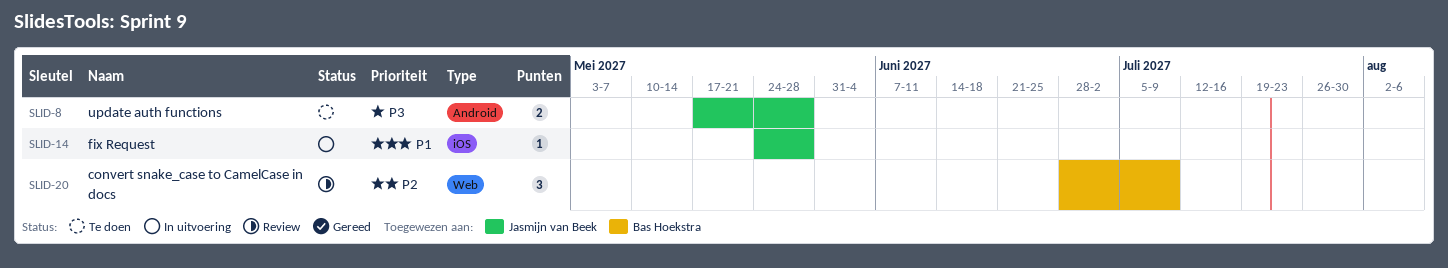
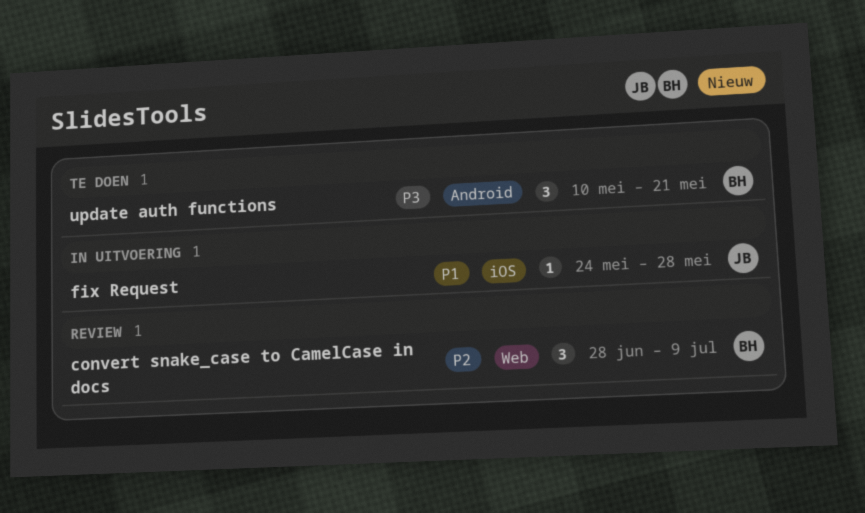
update auth functions, owner: Jasmijn van Beek -> Bas Hoekstra
update auth functions, estimate: 2 -> 3
update auth functions, start: May 17 -> May 10
update auth functions, due: May 28 -> May 21

